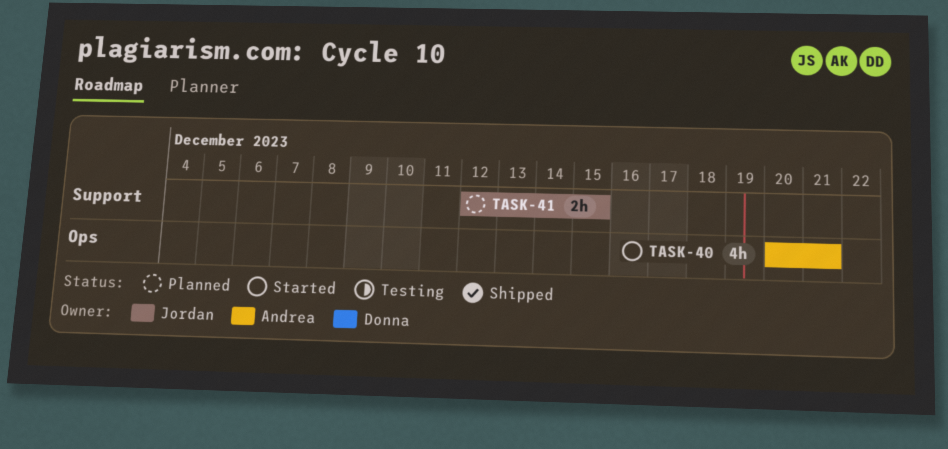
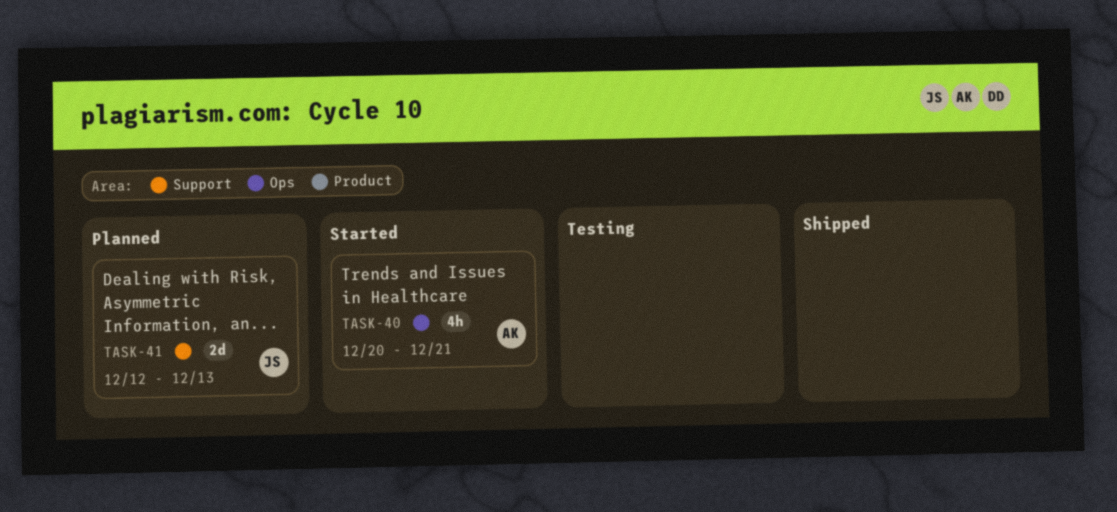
TASK-41, estimate: 2h -> 2d
TASK-41, due: Dec 15 -> Dec 13

